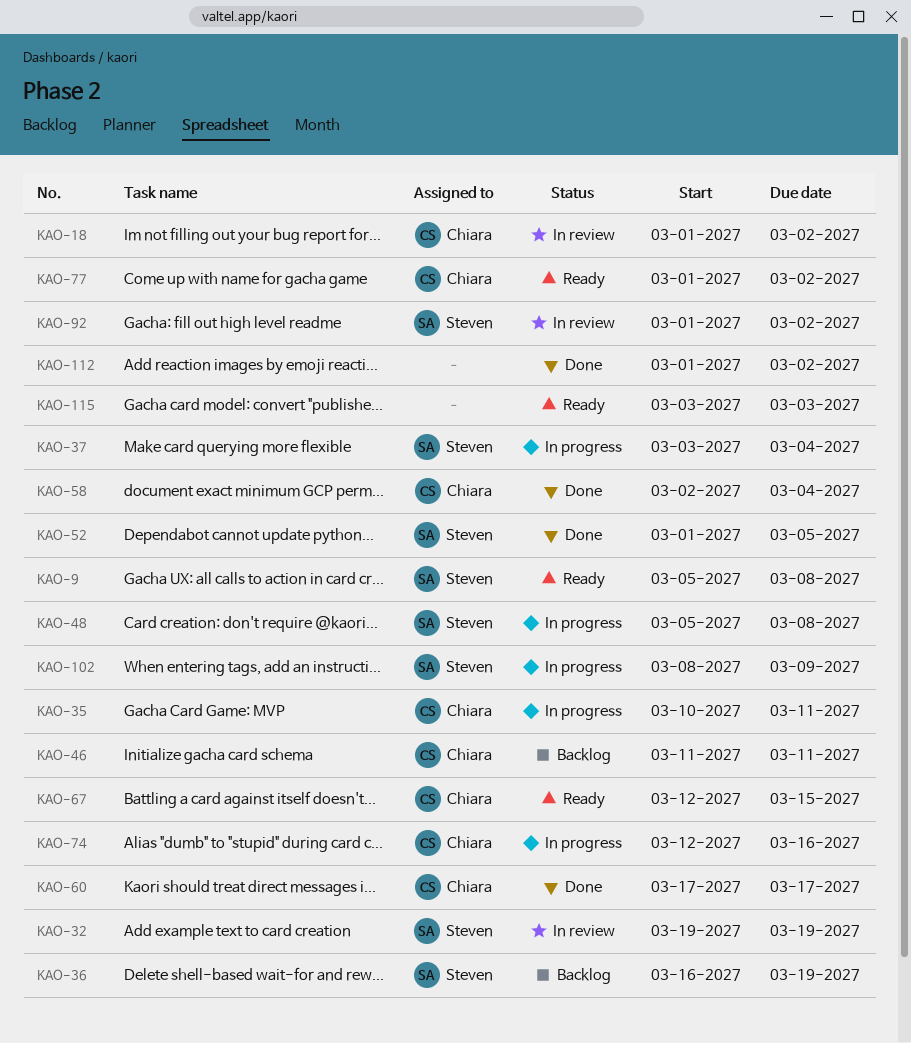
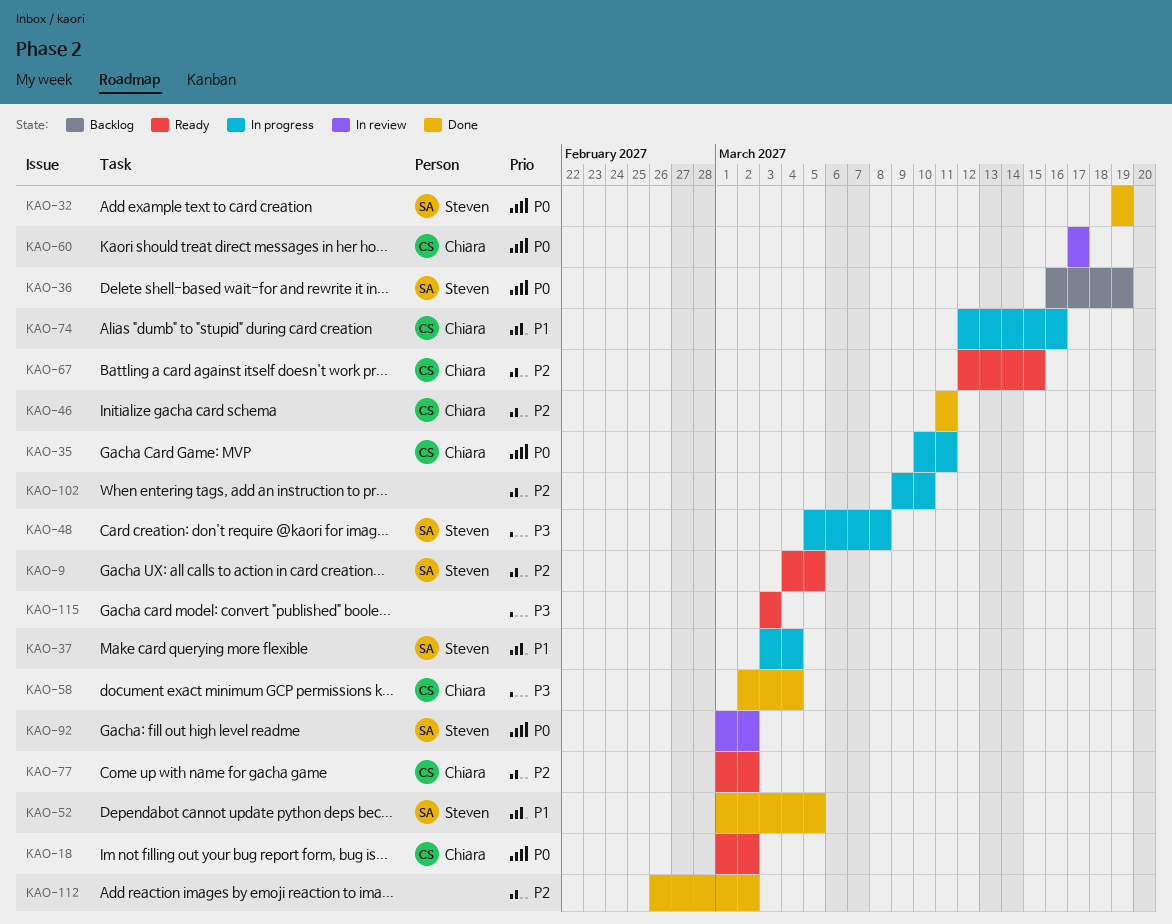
KAO-9, start: Mar 5 -> Mar 4
KAO-9, due: Mar 8 -> Mar 5
KAO-18, status: In review -> Ready
KAO-32, status: In review -> Done
KAO-46, status: Backlog -> Done
KAO-60, status: Done -> In review
KAO-102, owner: Steven -> none
KAO-102, start: Mar 8 -> Mar 9
KAO-102, due: Mar 9 -> Mar 10
KAO-112, start: Mar 1 -> Feb 26

